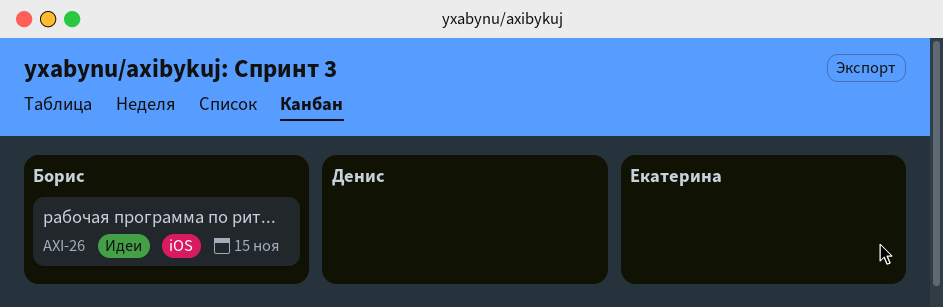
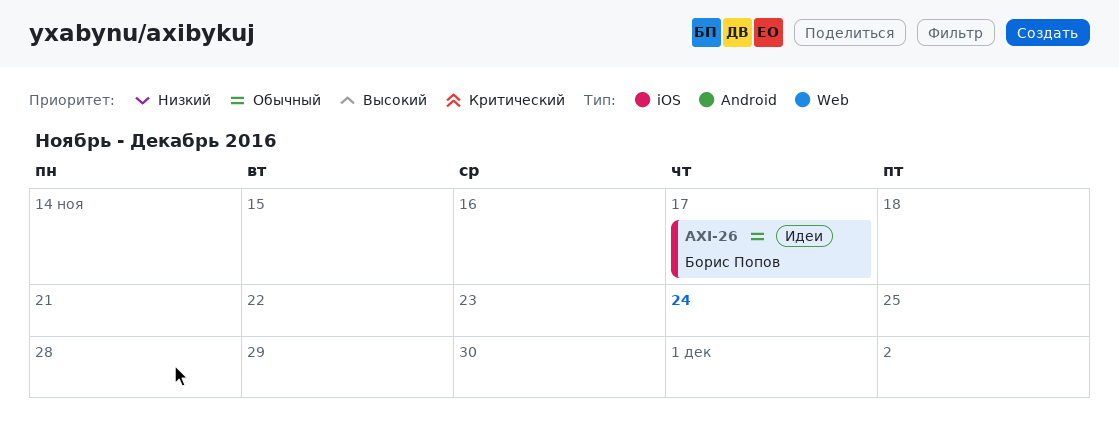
AXI-26, due: Nov 15 -> Nov 17

